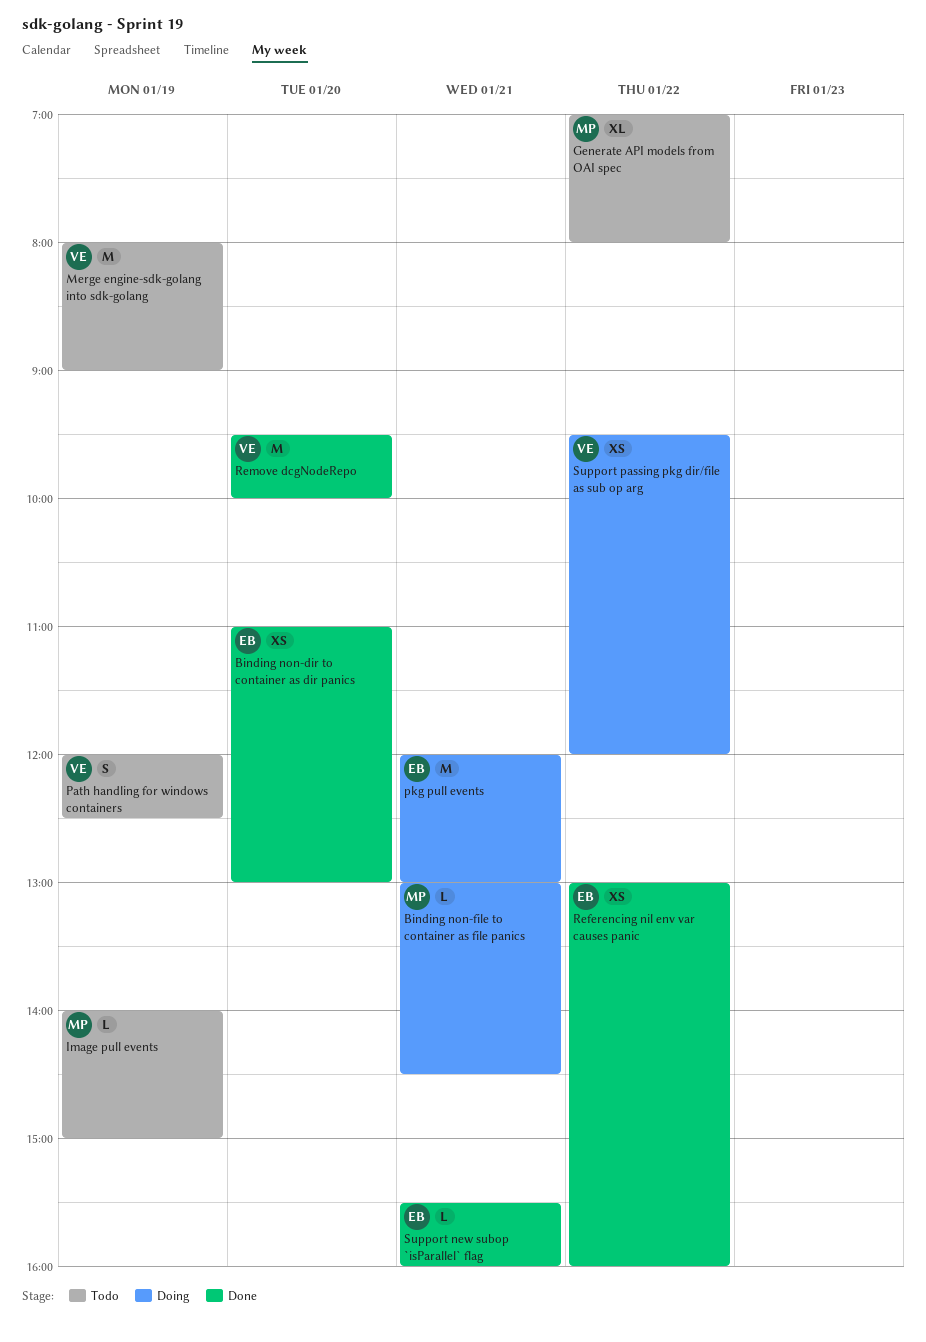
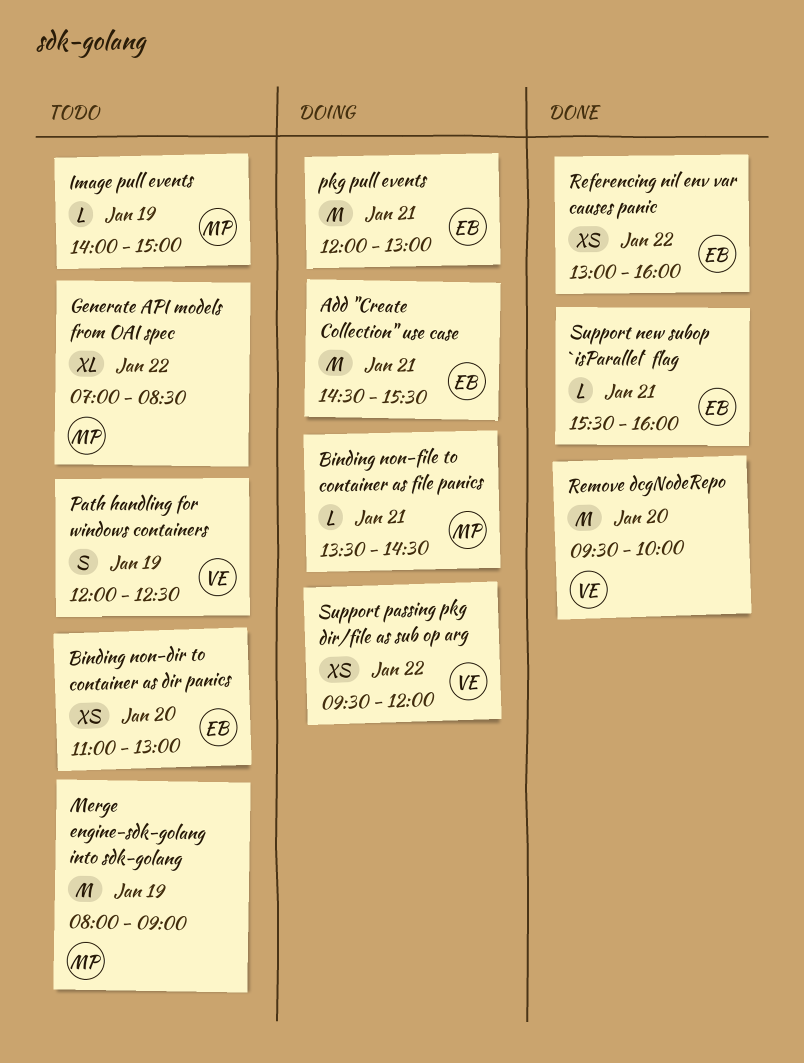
Add "Create Collection" use case: none -> present
Binding non-dir to container as dir panics, status: Done -> Todo
Binding non-file to container as file panics, begins: 13:00 -> 13:30
Generate API models from OAI spec, ends: 08:00 -> 08:30
Merge engine-sdk-golang into sdk-golang, owner: VE -> MP

